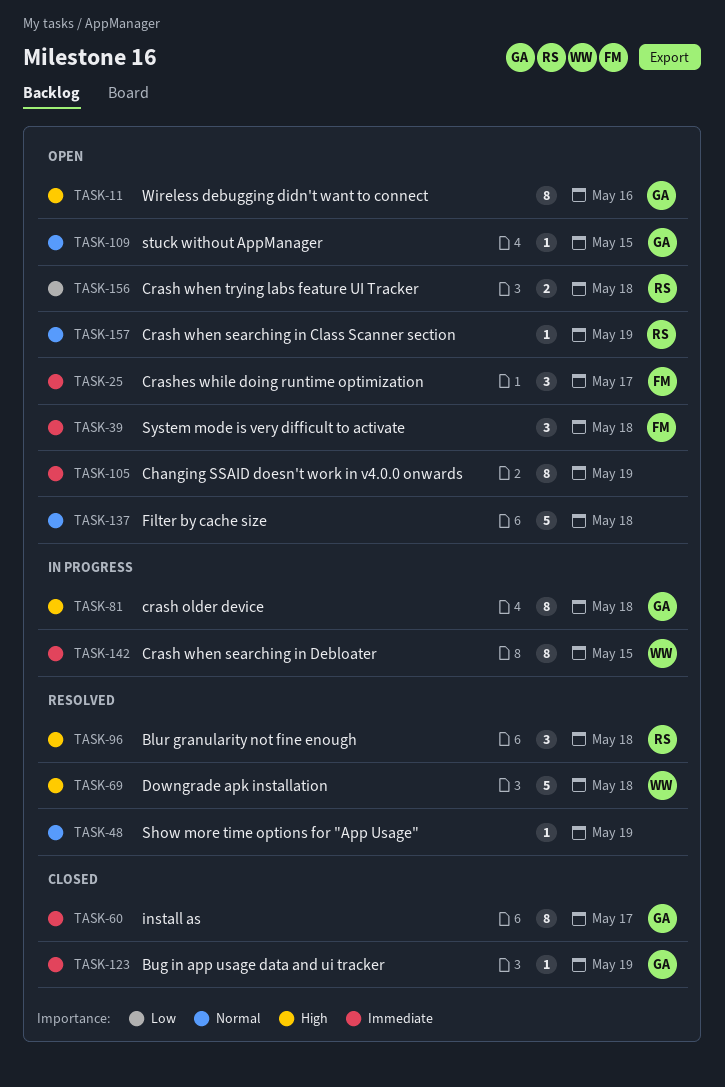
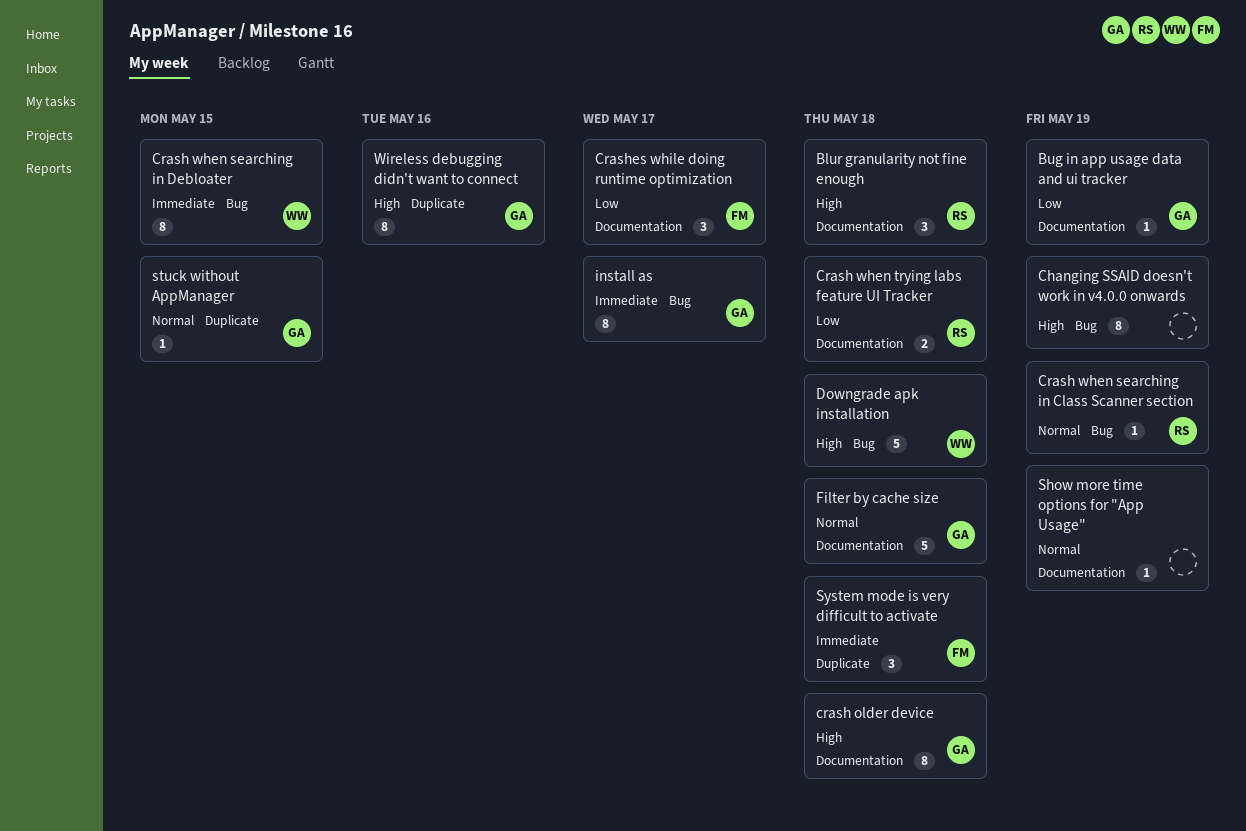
Bug in app usage data and ui tracker, priority: Immediate -> Low
Changing SSAID doesn't work in v4.0.0 onwards, priority: Immediate -> High
Crashes while doing runtime optimization, priority: Immediate -> Low
Filter by cache size, owner: none -> GA

